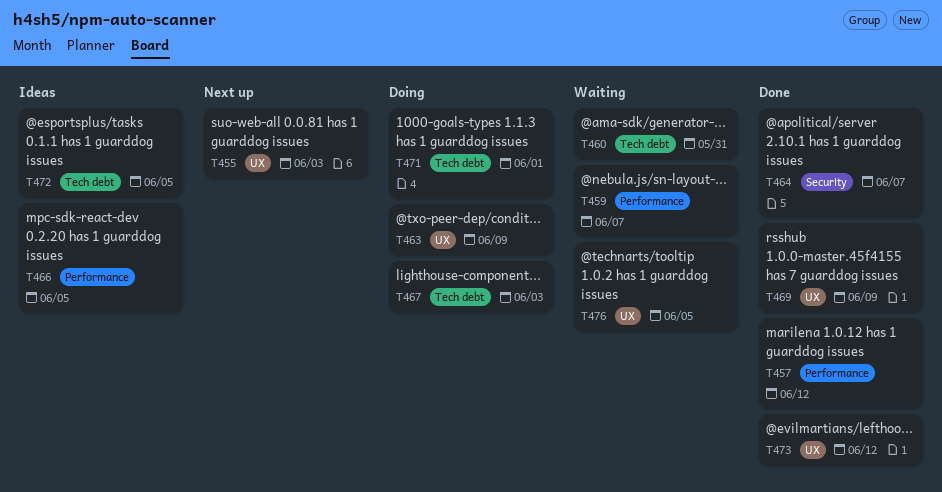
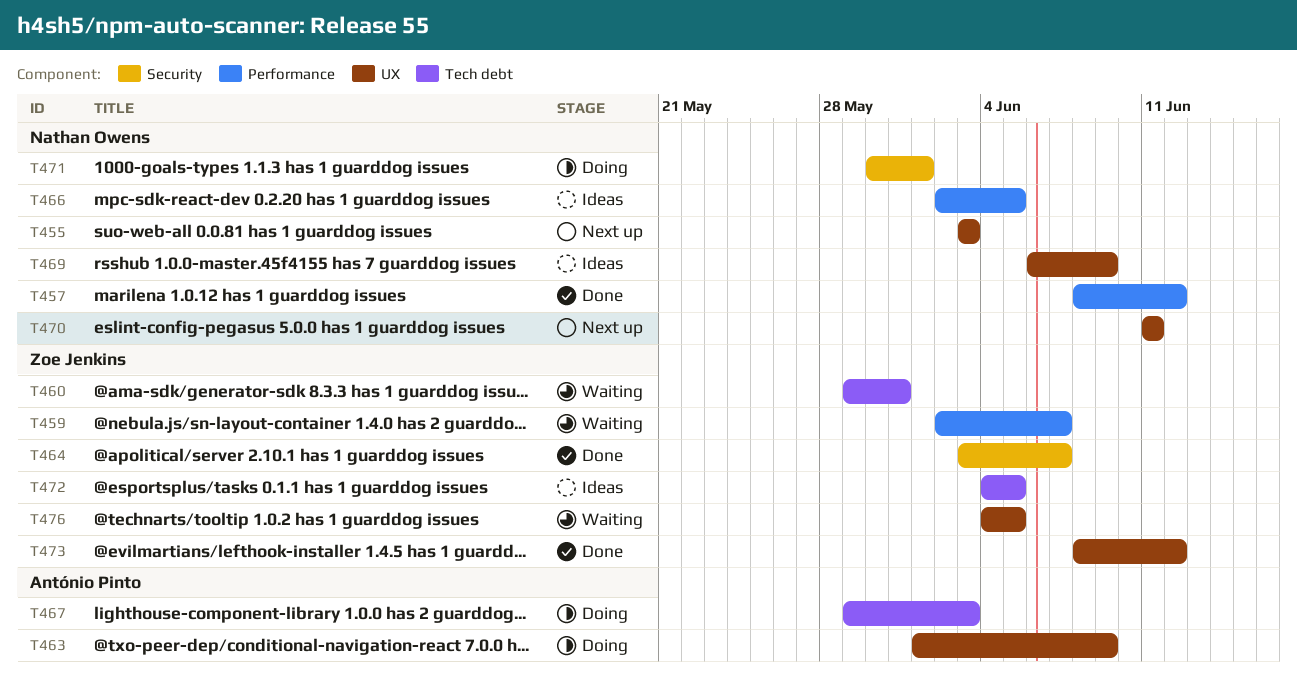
T469, status: Done -> Ideas
T470: none -> present
T471, label: Tech debt -> Security

